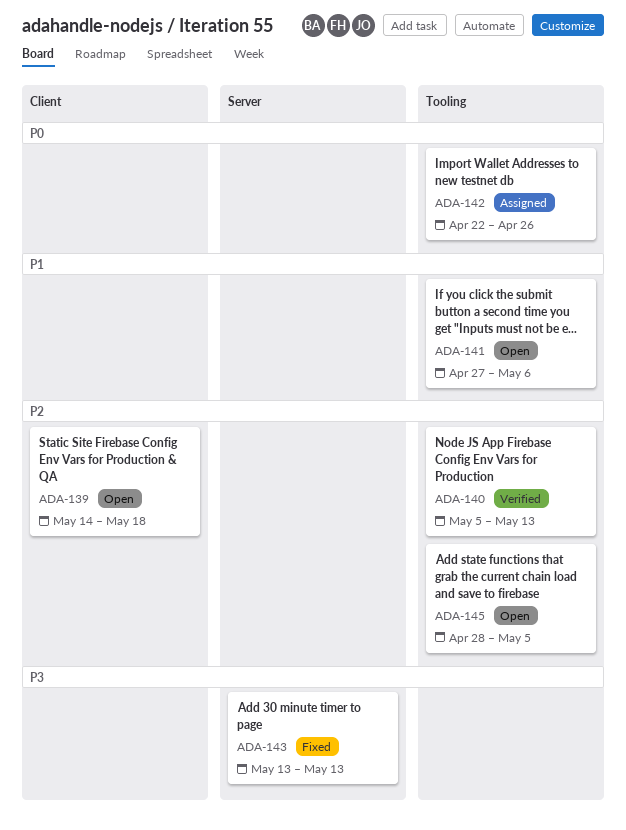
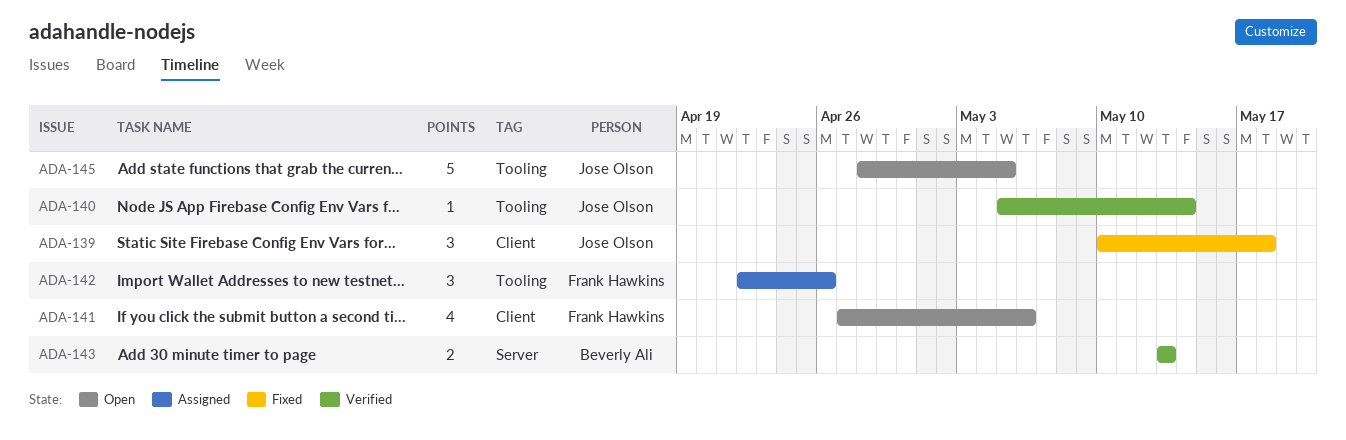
ADA-139, status: Open -> Fixed
ADA-139, start: May 14 -> May 10
ADA-140, due: May 13 -> May 14
ADA-141, label: Tooling -> Client
ADA-143, status: Fixed -> Verified

